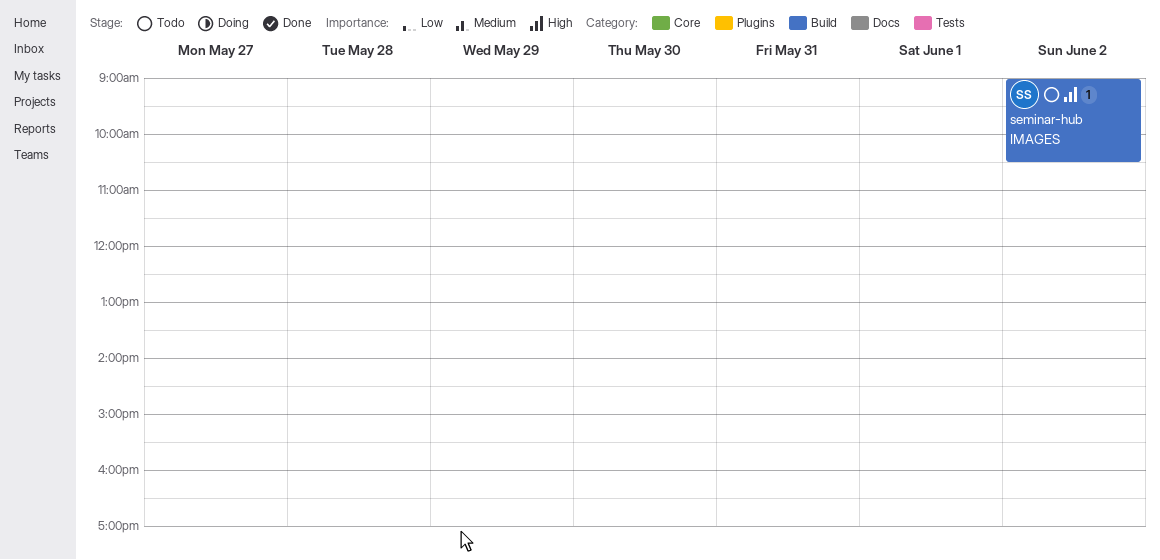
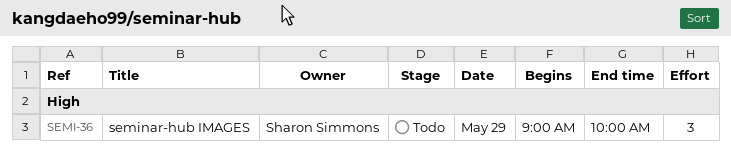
seminar-hub IMAGES, estimate: 1 -> 3
seminar-hub IMAGES, day: Jun 2 -> May 29
seminar-hub IMAGES, ends: 10:30 -> 10:00

